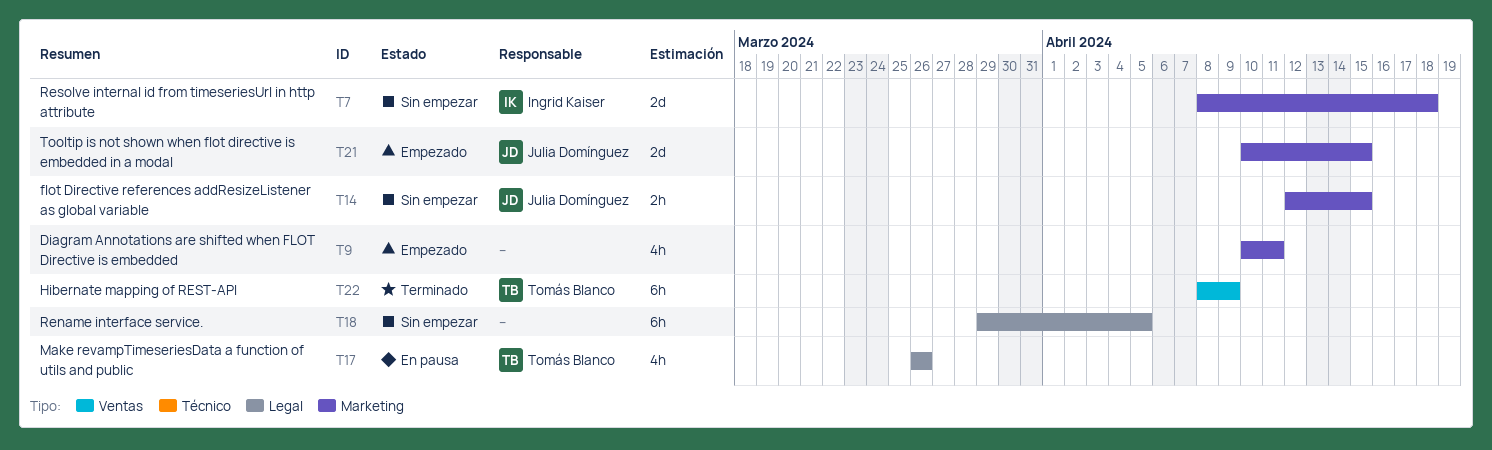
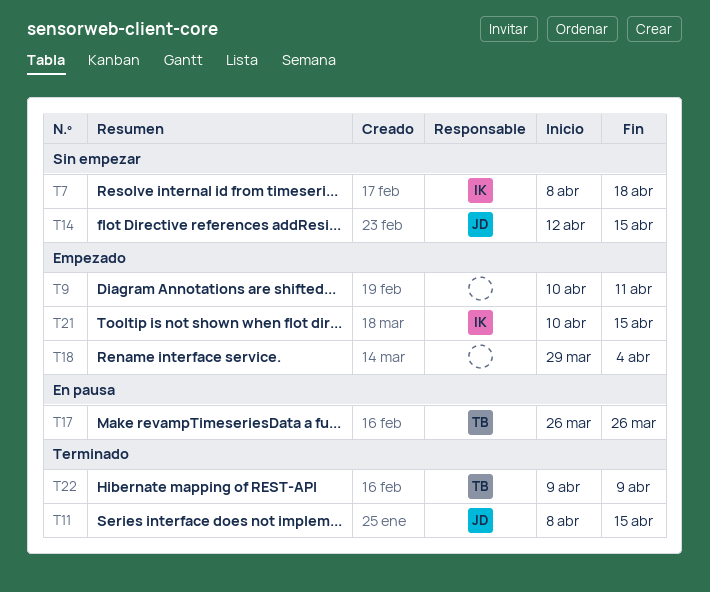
T11: none -> present
T18, status: Sin empezar -> Empezado
T18, due: Apr 5 -> Apr 4
T21, owner: Julia Domínguez -> Ingrid Kaiser
T22, start: Apr 8 -> Apr 9

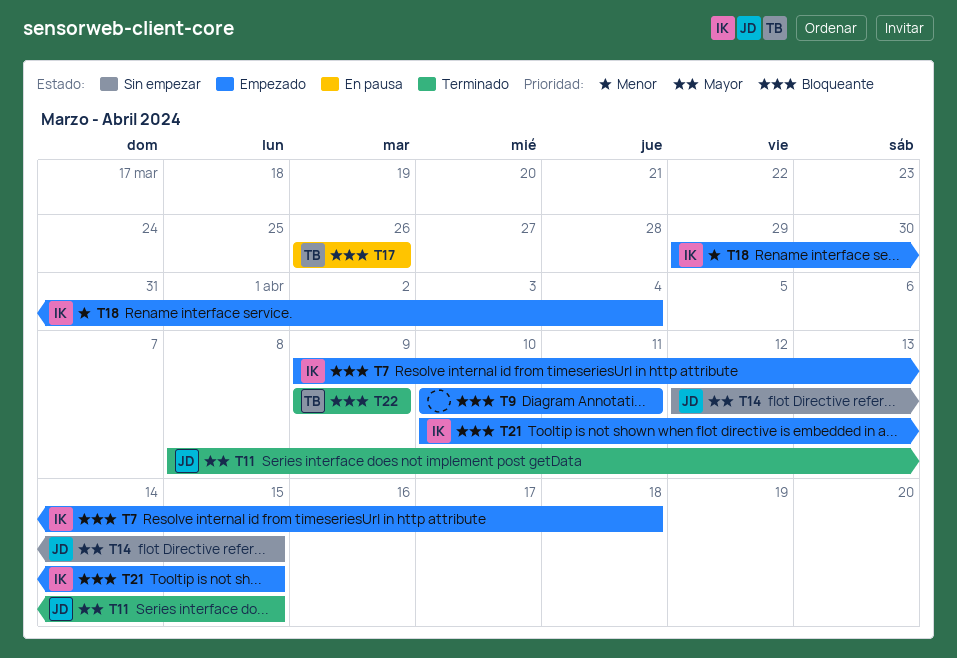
T7, status: Sin empezar -> Empezado
T7, start: Apr 8 -> Apr 9
T18, owner: none -> IK

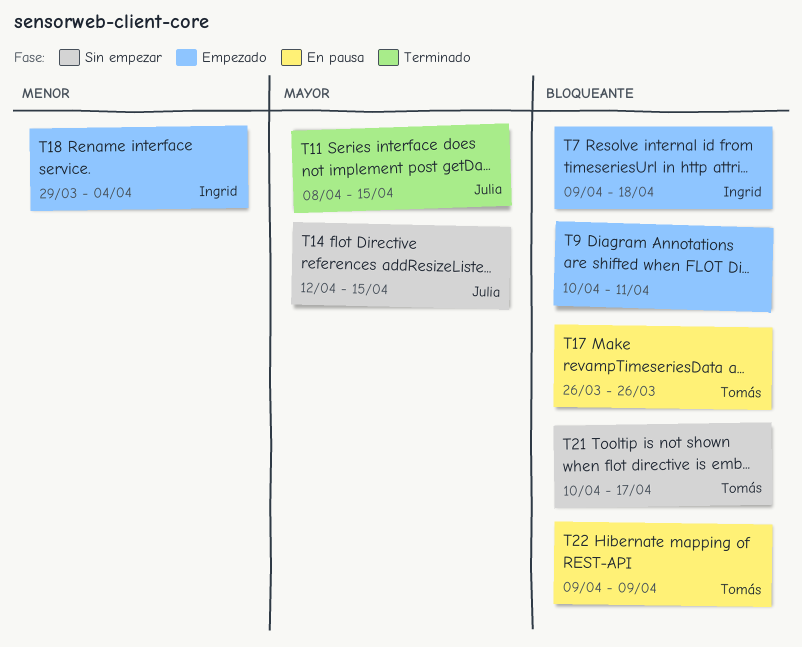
T21, status: Empezado -> Sin empezar
T21, owner: Ingrid -> Tomás
T21, due: Apr 15 -> Apr 17
T22, status: Terminado -> En pausa

